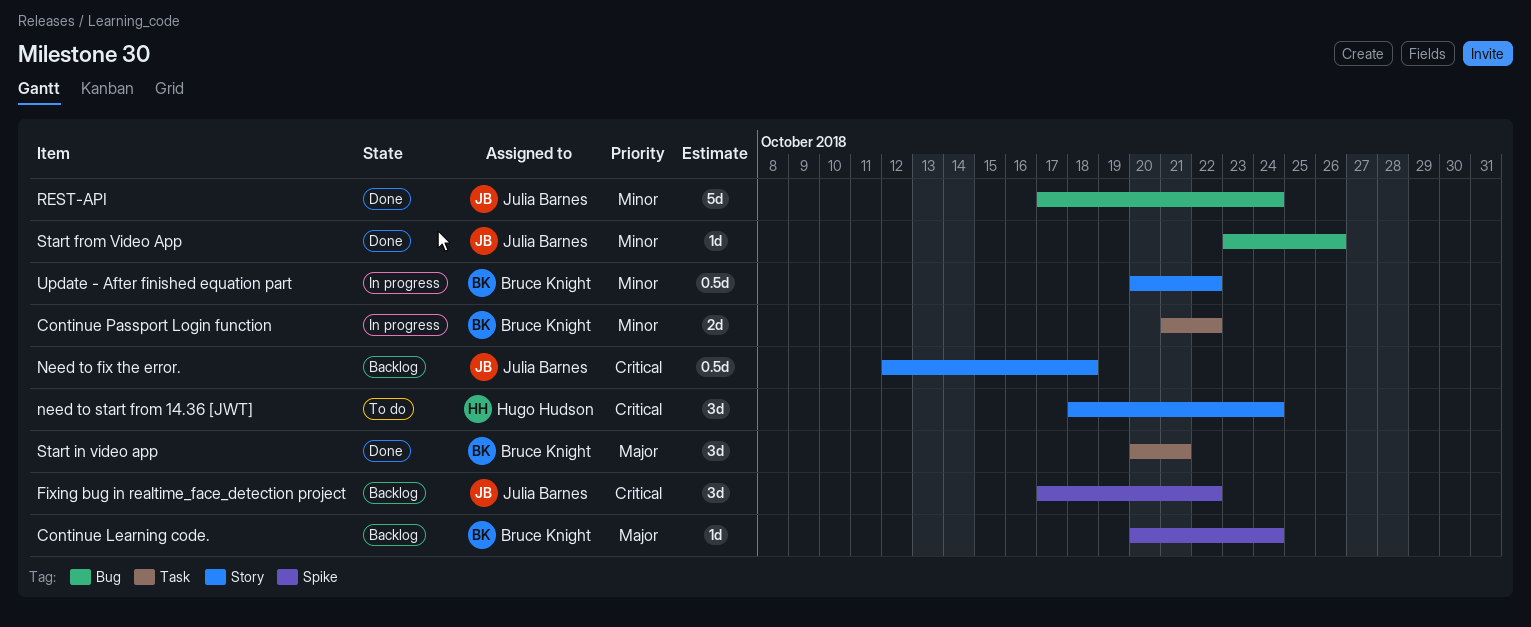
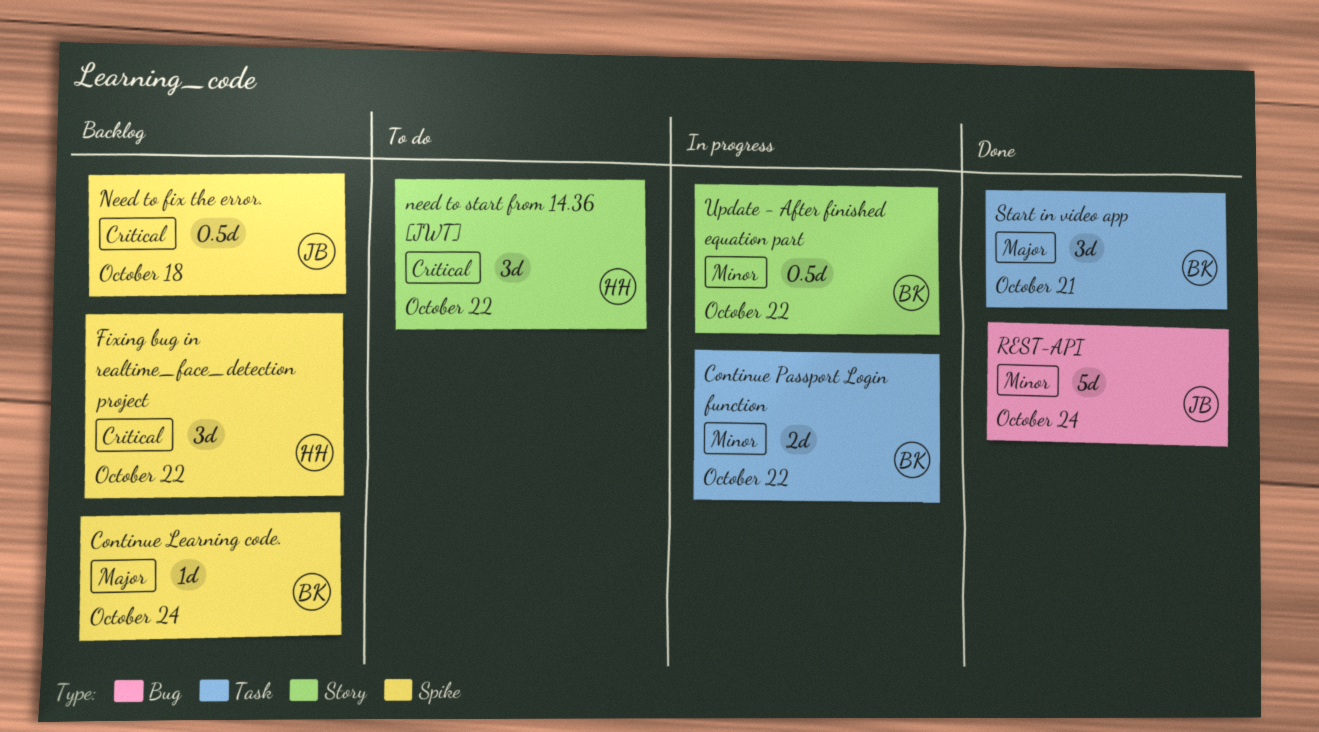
Fixing bug in realtime_face_detection project, owner: Julia Barnes -> Hugo Hudson
Need to fix the error., label: Story -> Spike
need to start from 14.36 [JWT], due: Oct 24 -> Oct 22
Start from Video App: present -> none

